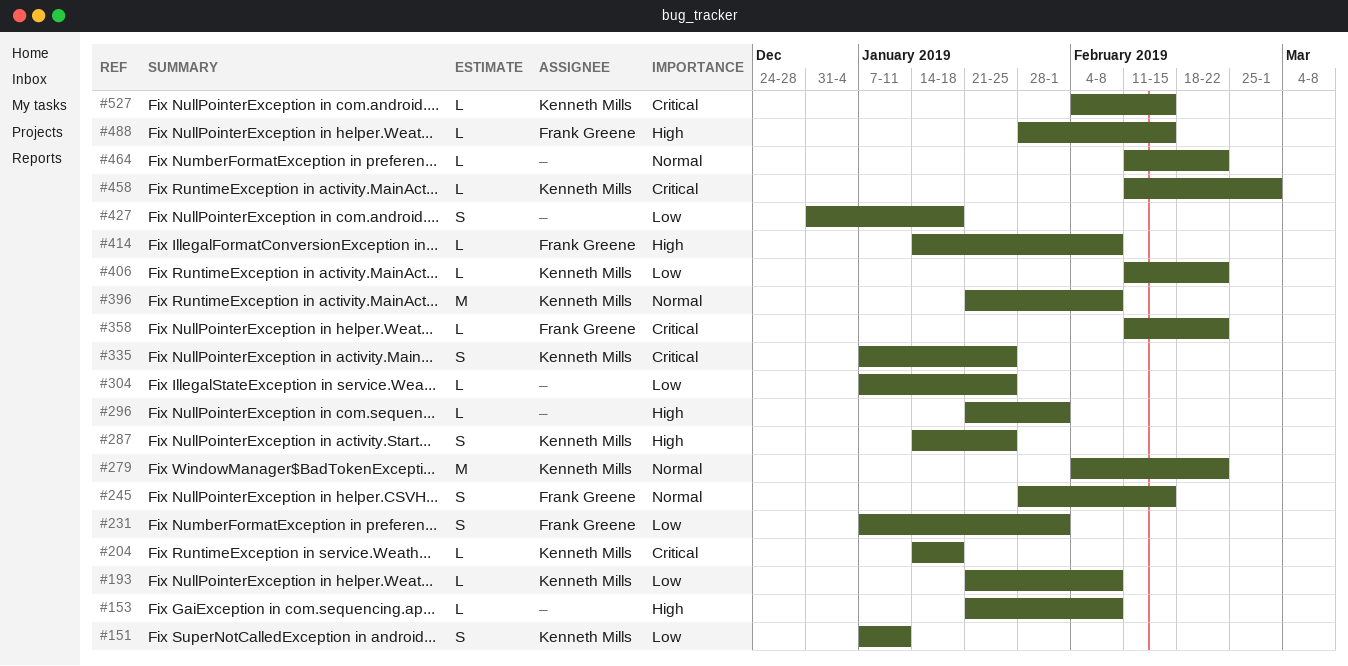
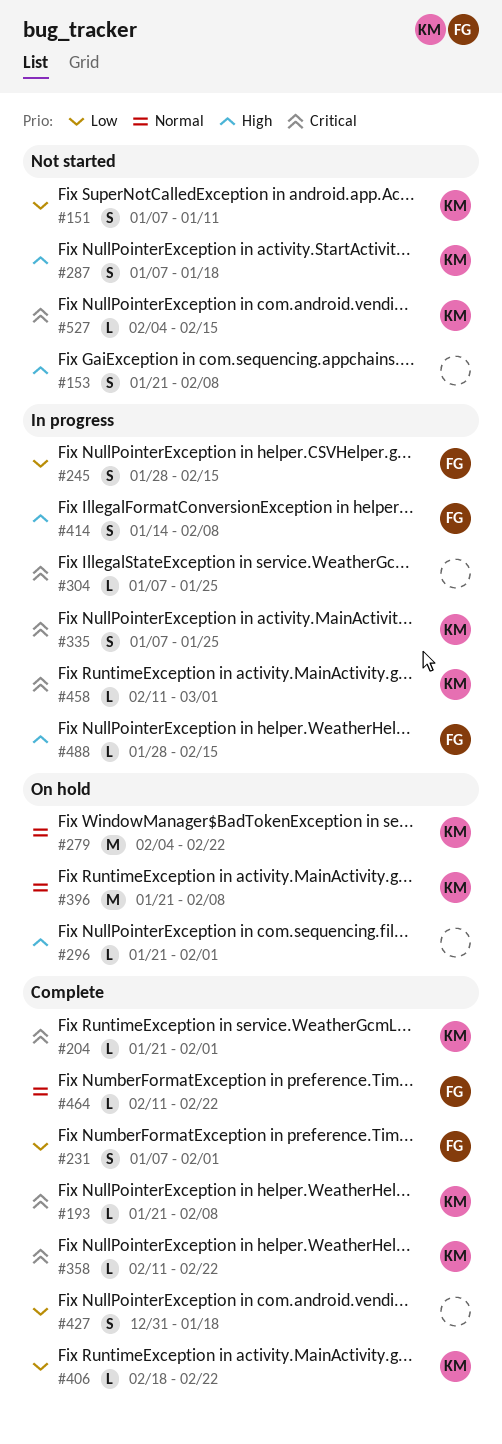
#153, estimate: L -> S
#193, priority: Low -> Critical
#204, start: Jan 14 -> Jan 21
#204, due: Jan 18 -> Feb 1
#245, priority: Normal -> Low
#287, start: Jan 14 -> Jan 7
#287, due: Jan 25 -> Jan 18
#304, priority: Low -> Critical
#358, owner: Frank Greene -> Kenneth Mills
#406, start: Feb 11 -> Feb 18
#414, estimate: L -> S
#464, owner: none -> Frank Greene

